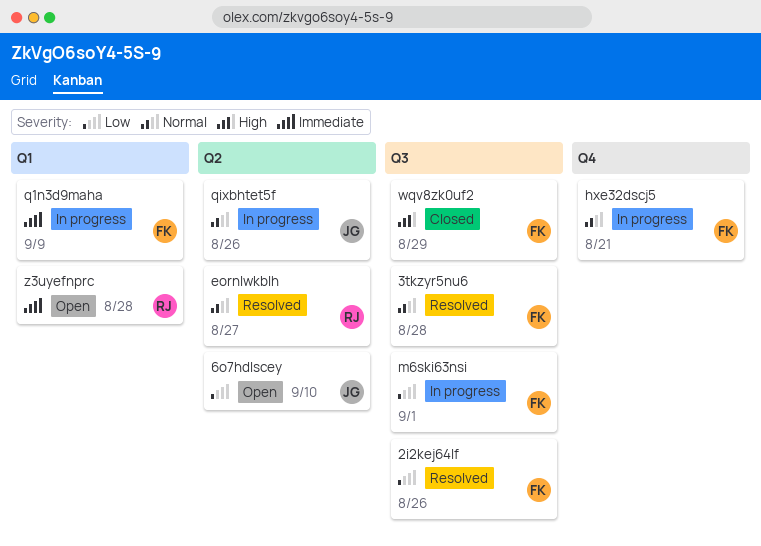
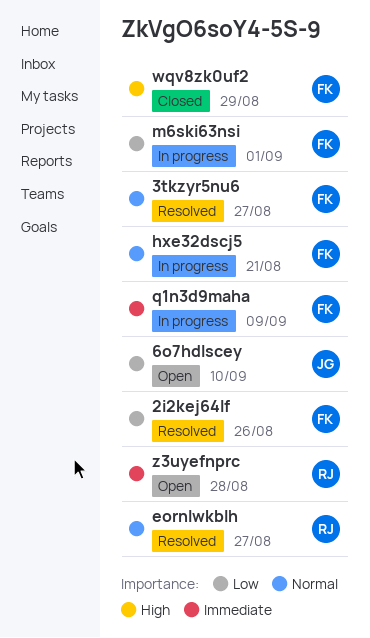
3tkzyr5nu6, due: Aug 28 -> Aug 27
qixbhtet5f: present -> none

